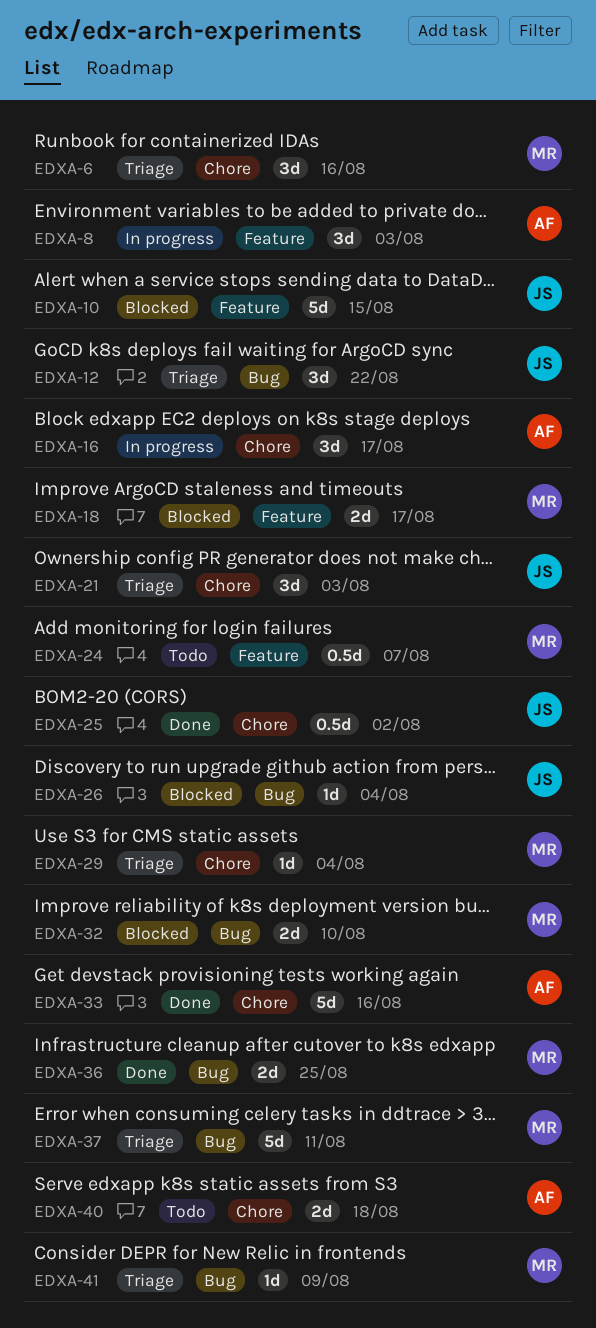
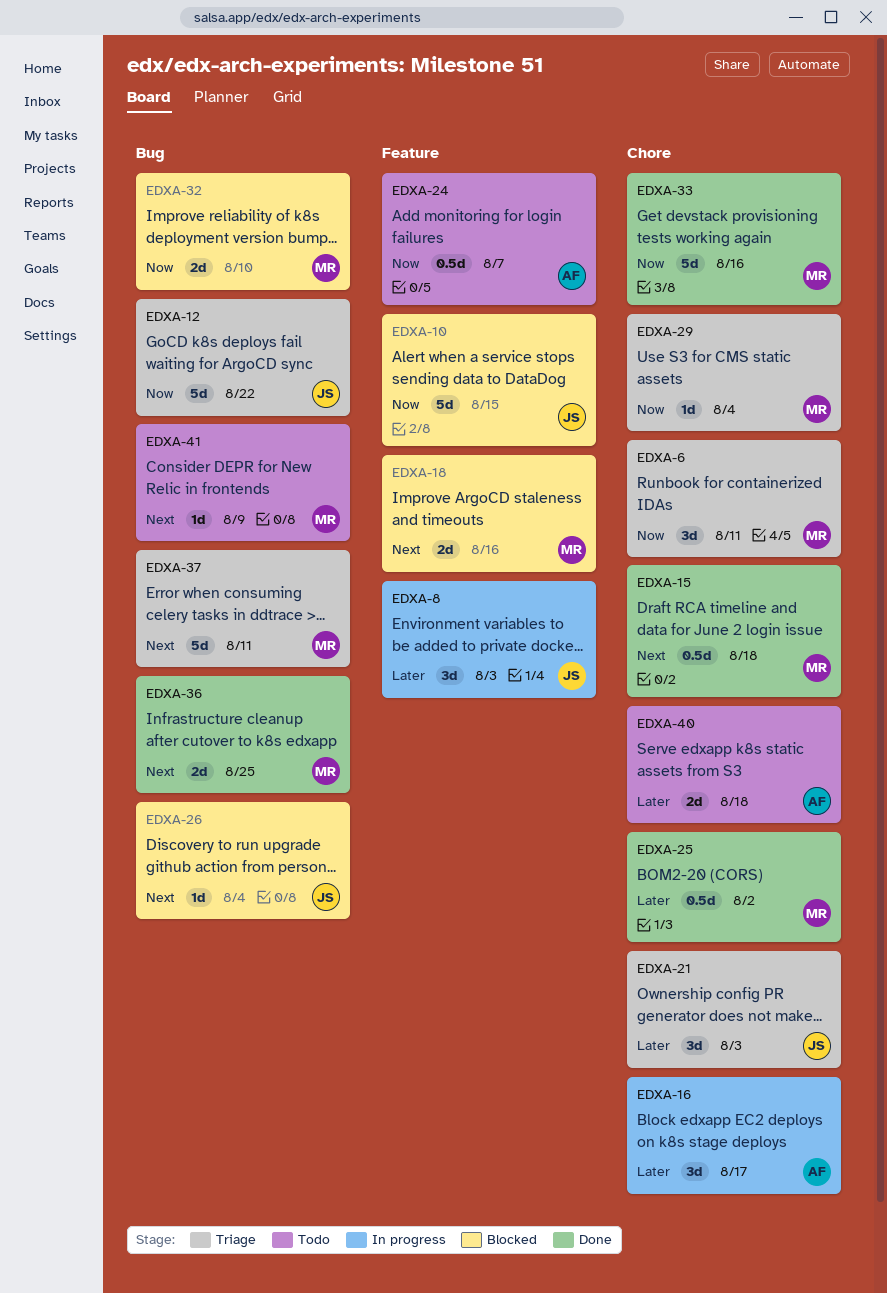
EDXA-6, due: Aug 16 -> Aug 11
EDXA-8, owner: AF -> JS
EDXA-12, estimate: 3d -> 5d
EDXA-15: none -> present
EDXA-18, due: Aug 17 -> Aug 16
EDXA-24, owner: MR -> AF
EDXA-25, owner: JS -> MR
EDXA-33, owner: AF -> MR
EDXA-41, status: Triage -> Todo

